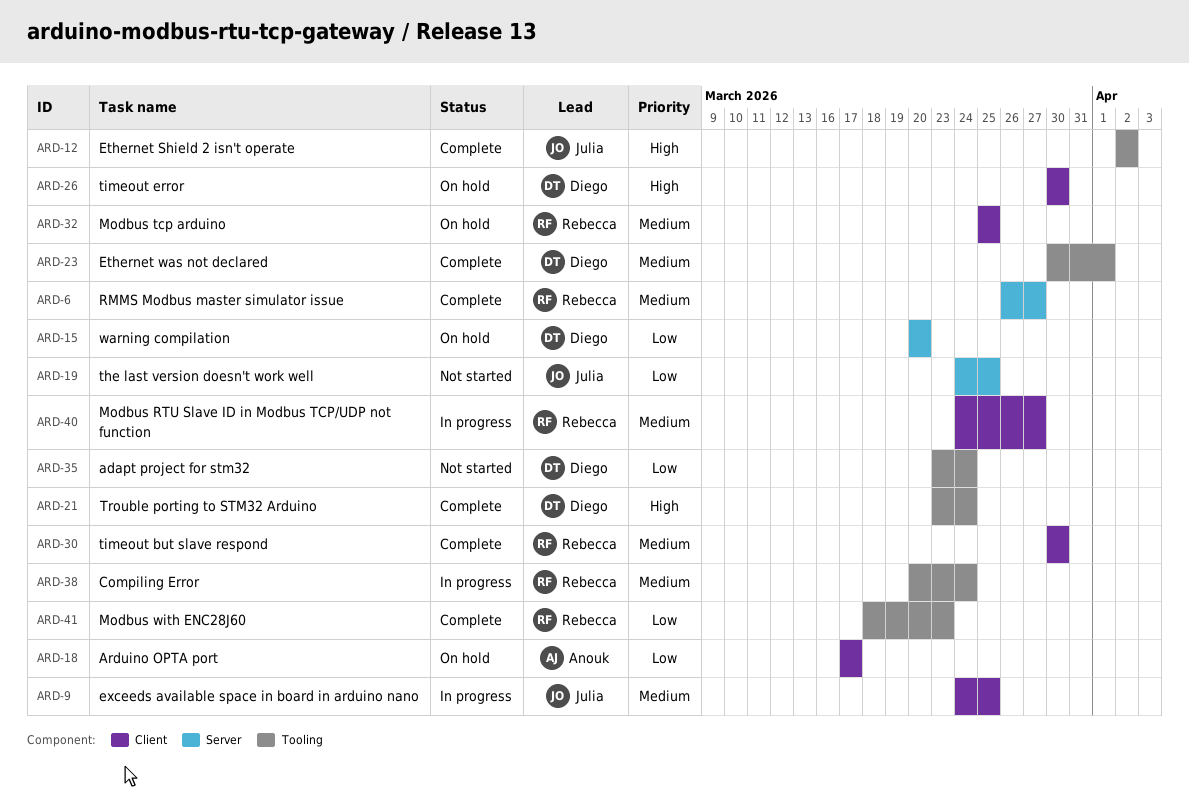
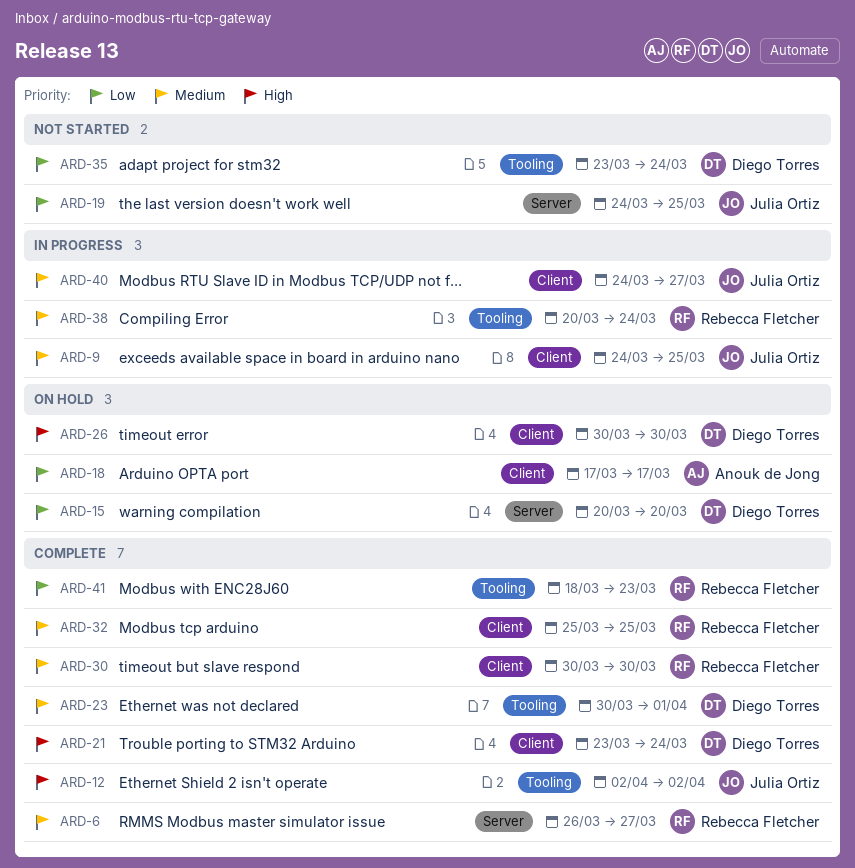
ARD-21, label: Tooling -> Client
ARD-32, status: On hold -> Complete
ARD-40, owner: Rebecca Fletcher -> Julia Ortiz

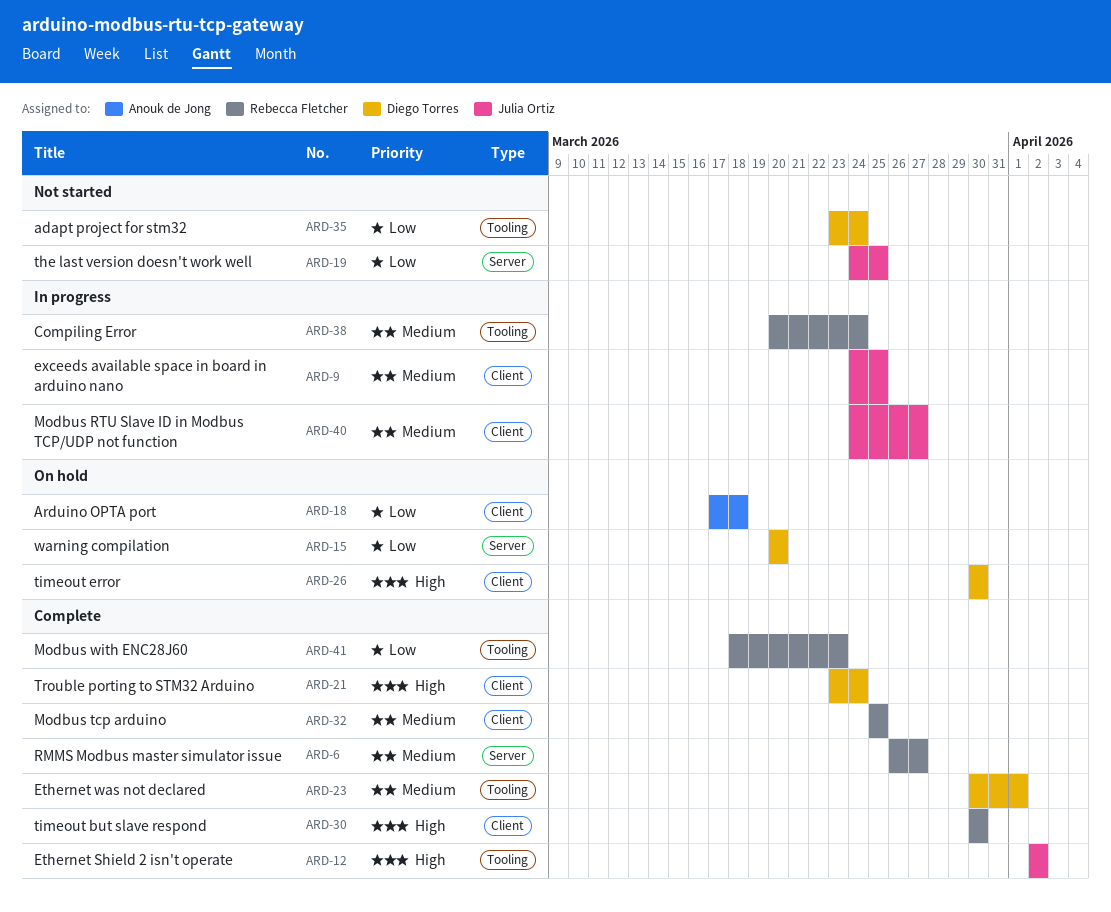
ARD-18, due: Mar 17 -> Mar 18
ARD-30, priority: Medium -> High

